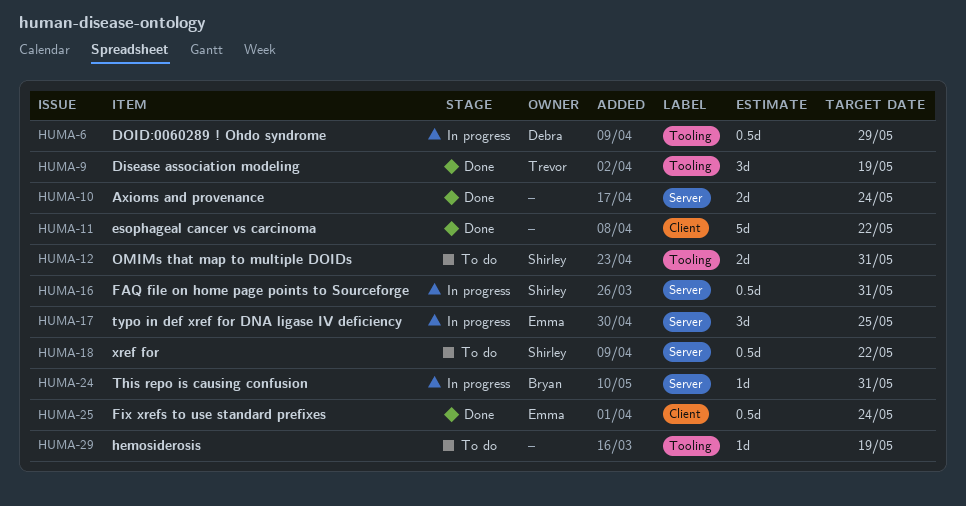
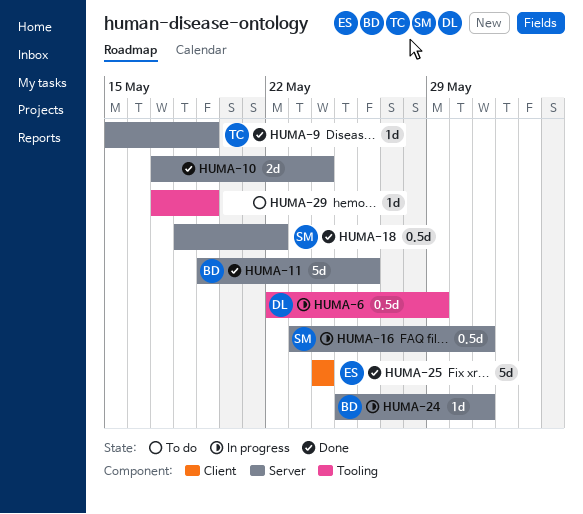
HUMA-9, label: Tooling -> Server
HUMA-9, estimate: 3d -> 1d
HUMA-11, owner: none -> Bryan
HUMA-11, label: Client -> Server
HUMA-11, due: May 22 -> May 26
HUMA-12: present -> none
HUMA-17: present -> none
HUMA-18, status: To do -> Done
HUMA-25, estimate: 0.5d -> 5d

